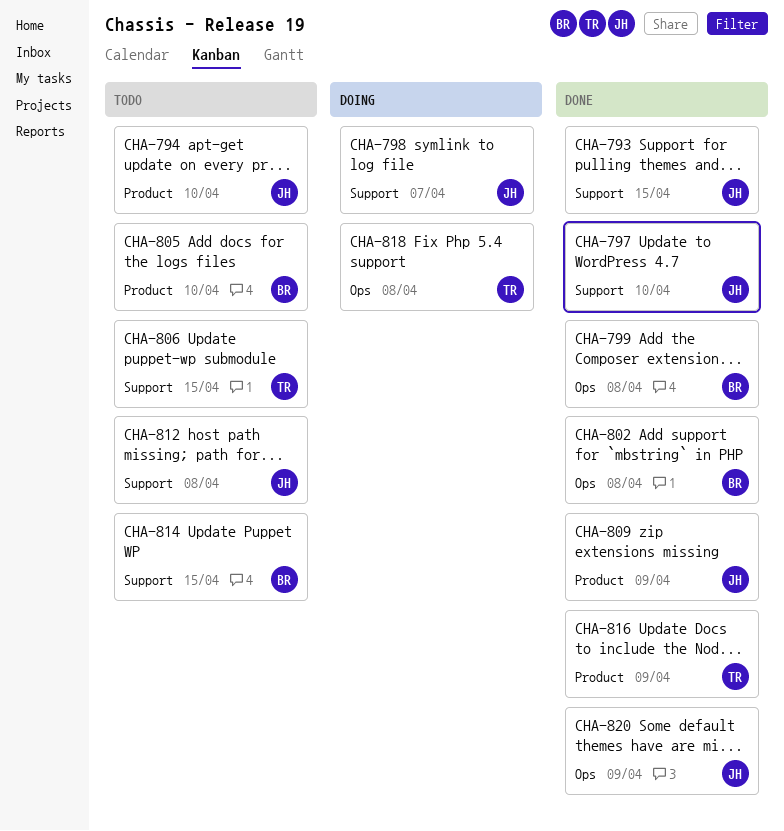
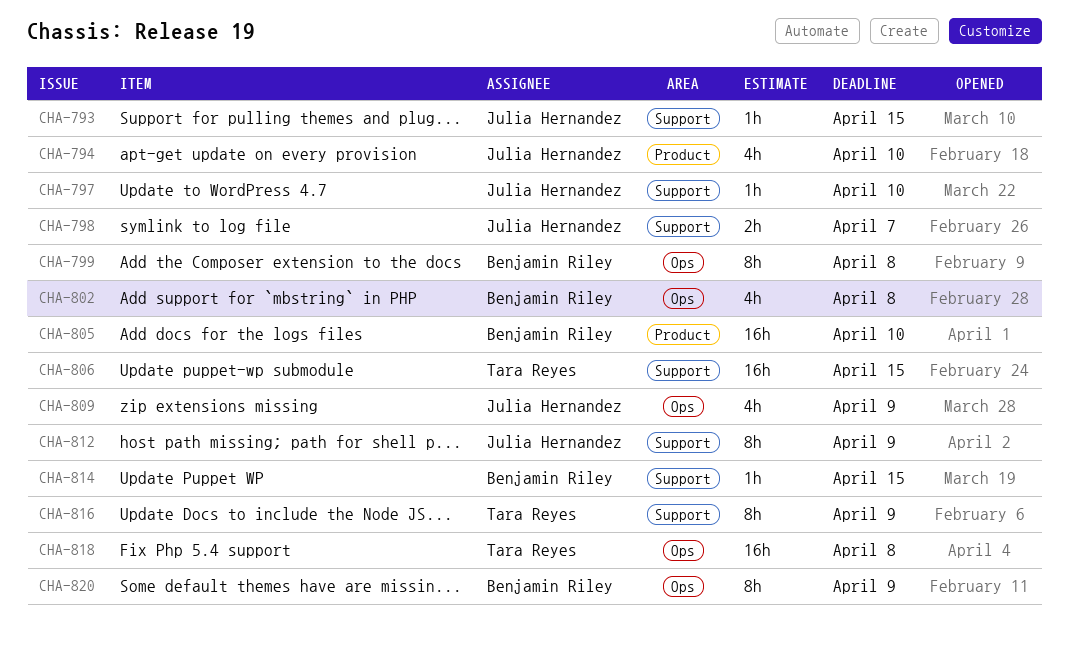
CHA-809, label: Product -> Ops
CHA-812, due: Apr 8 -> Apr 9
CHA-816, label: Product -> Support
CHA-820, owner: Julia Hernandez -> Benjamin Riley

